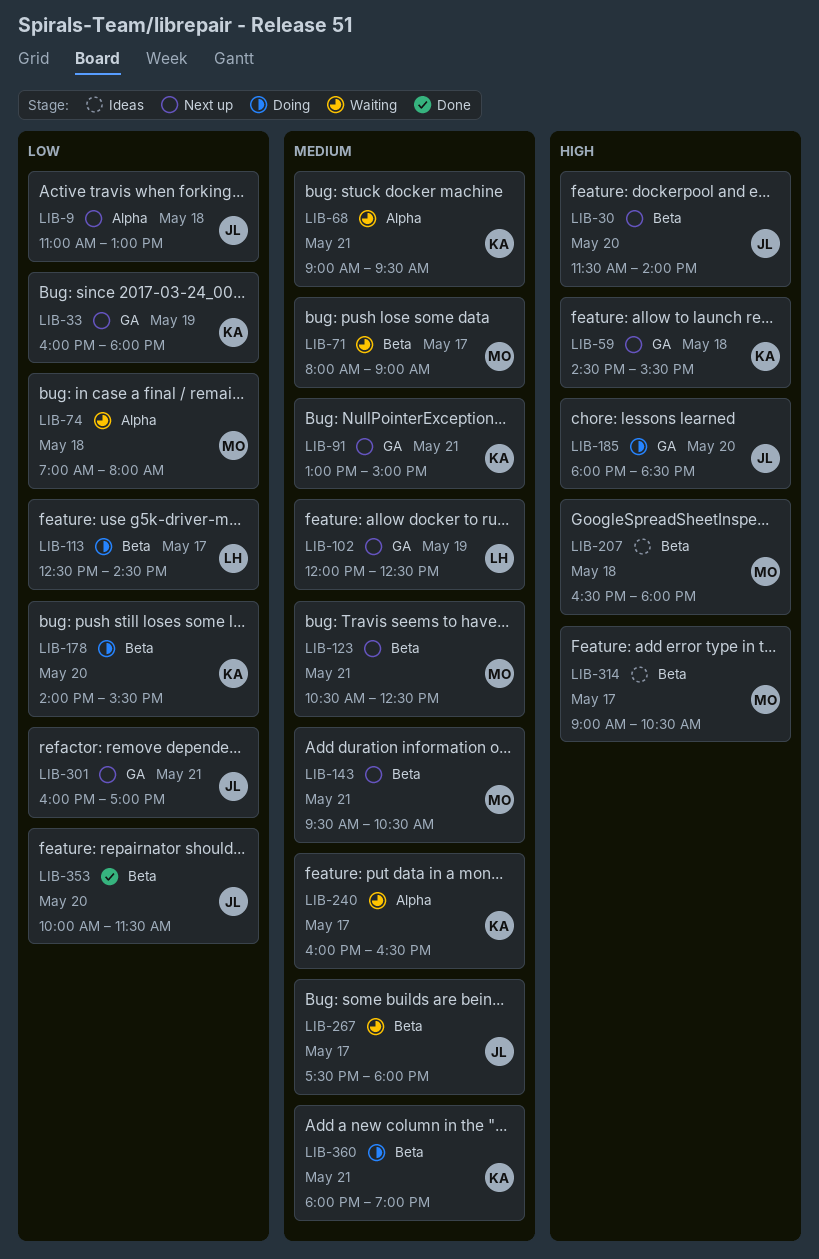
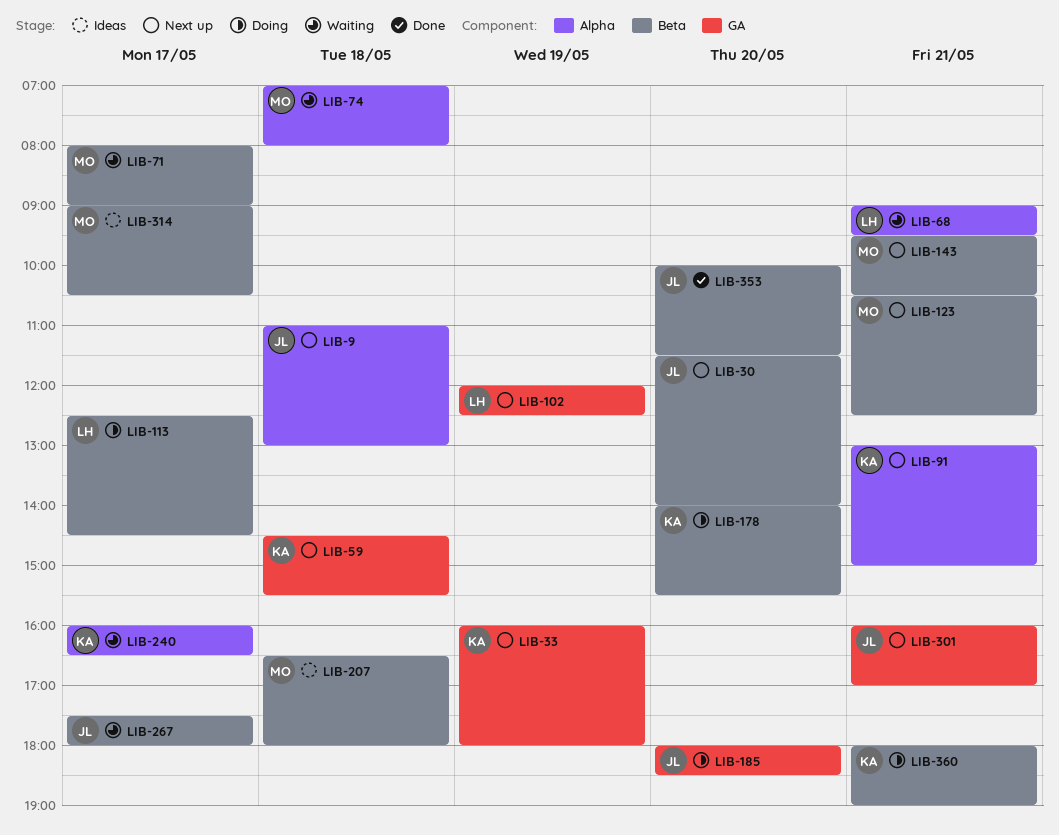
LIB-68, owner: KA -> LH
LIB-91, label: GA -> Alpha

